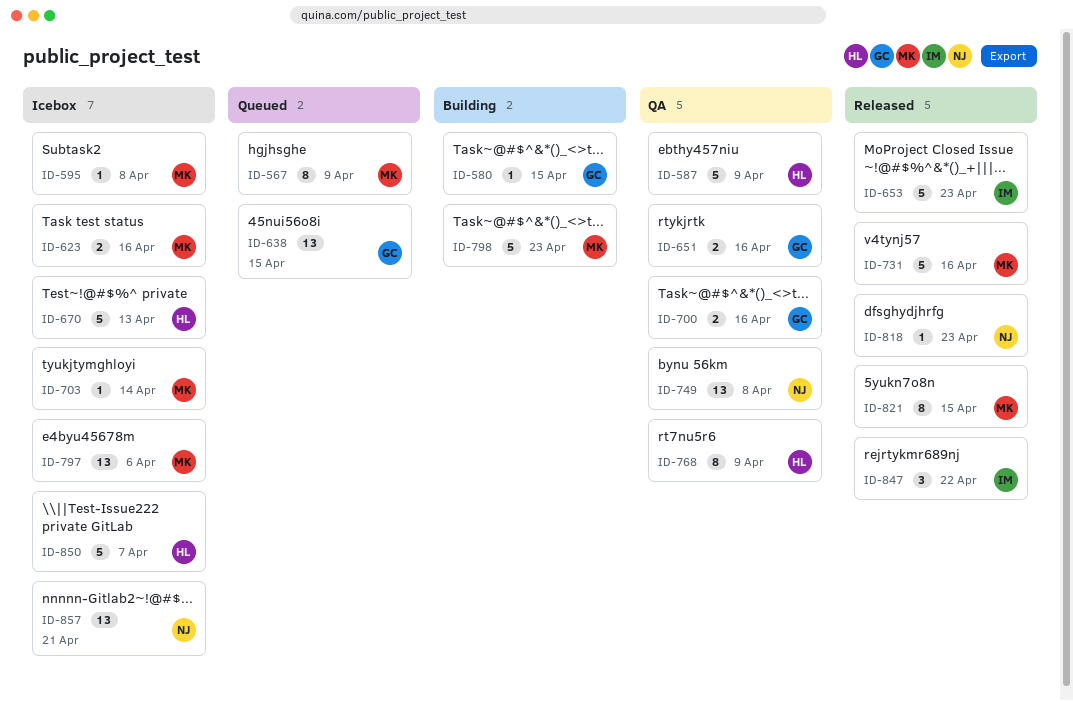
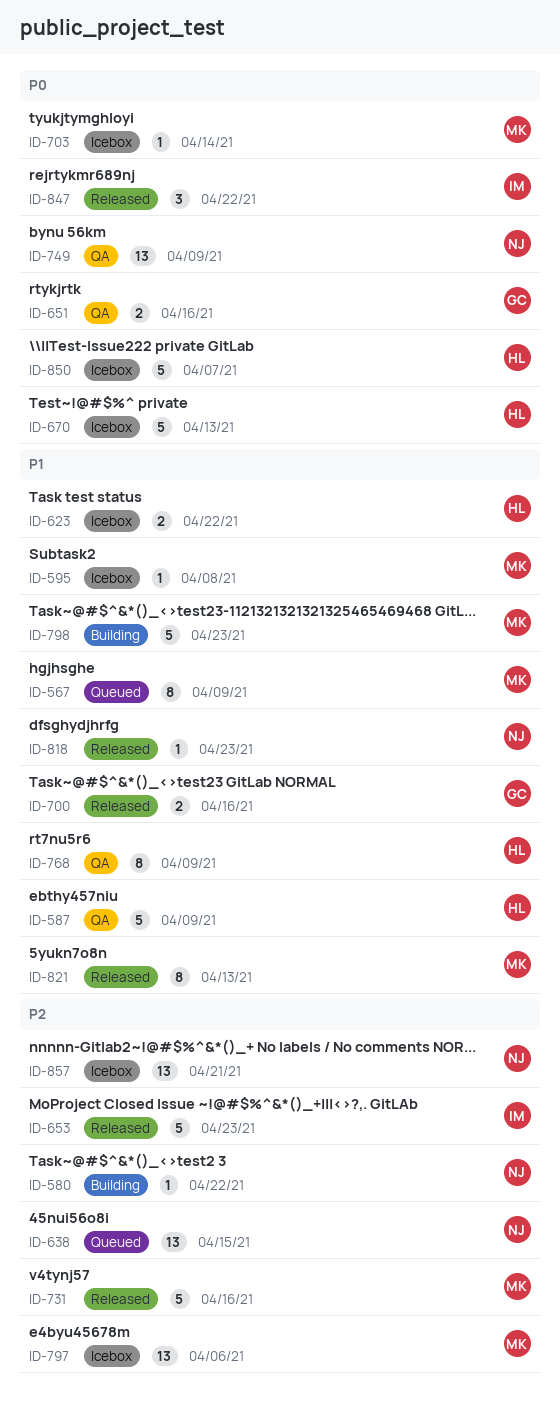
ID-580, owner: GC -> NJ
ID-580, due: Apr 15 -> Apr 22
ID-623, owner: MK -> HL
ID-623, due: Apr 16 -> Apr 22
ID-638, owner: GC -> NJ
ID-700, status: QA -> Released
ID-749, due: Apr 8 -> Apr 9
ID-821, due: Apr 15 -> Apr 13

